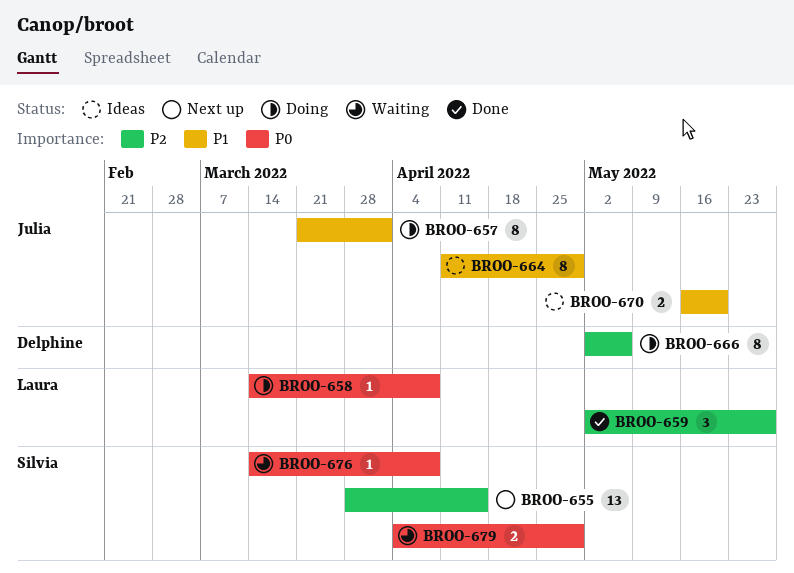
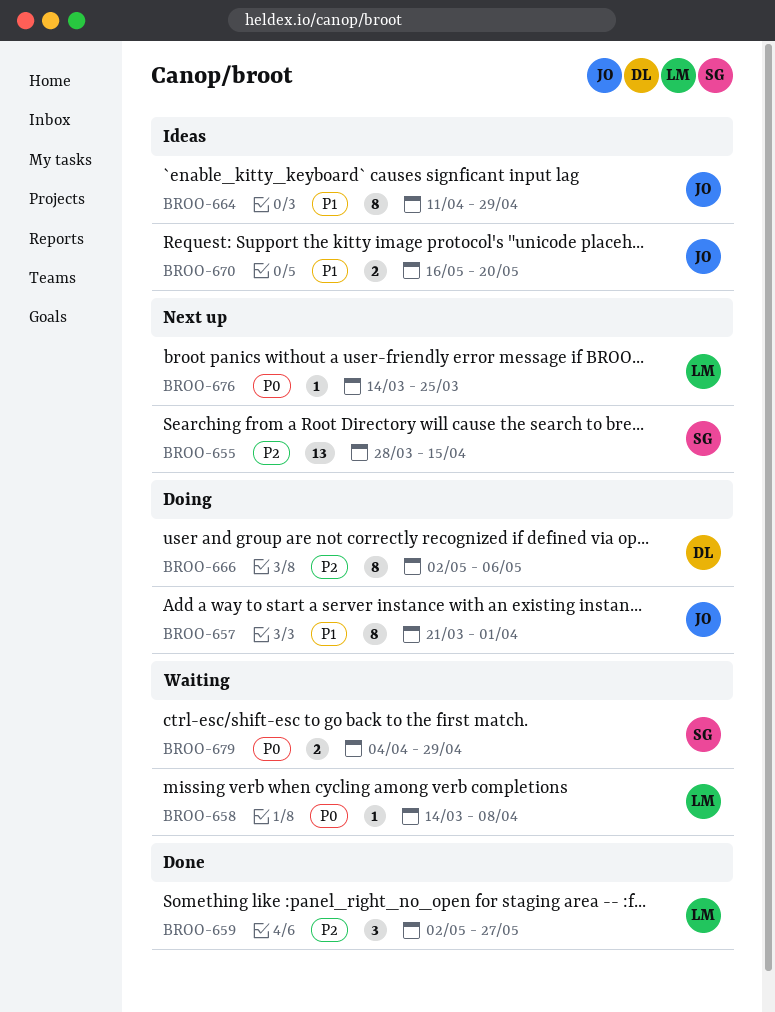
BROO-658, status: Doing -> Waiting
BROO-676, status: Waiting -> Next up
BROO-676, owner: Silvia -> Laura
BROO-676, due: Apr 8 -> Mar 25

